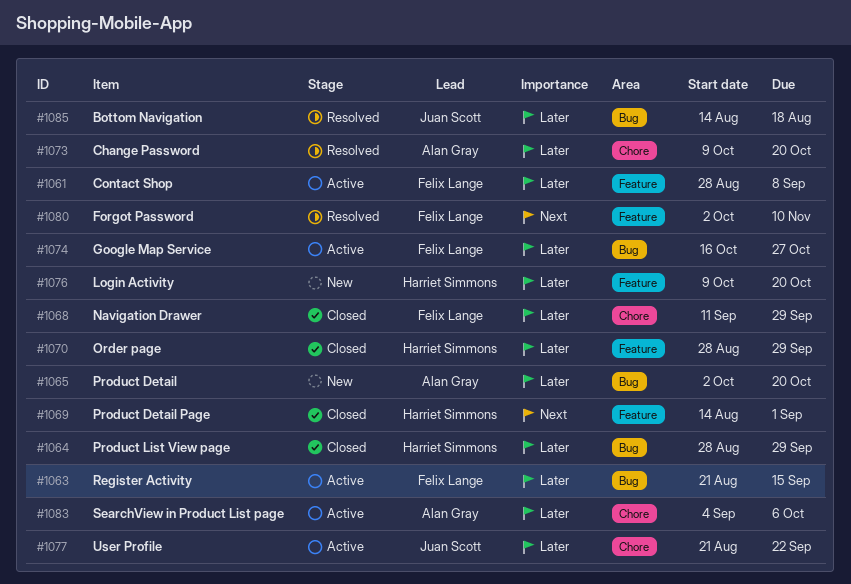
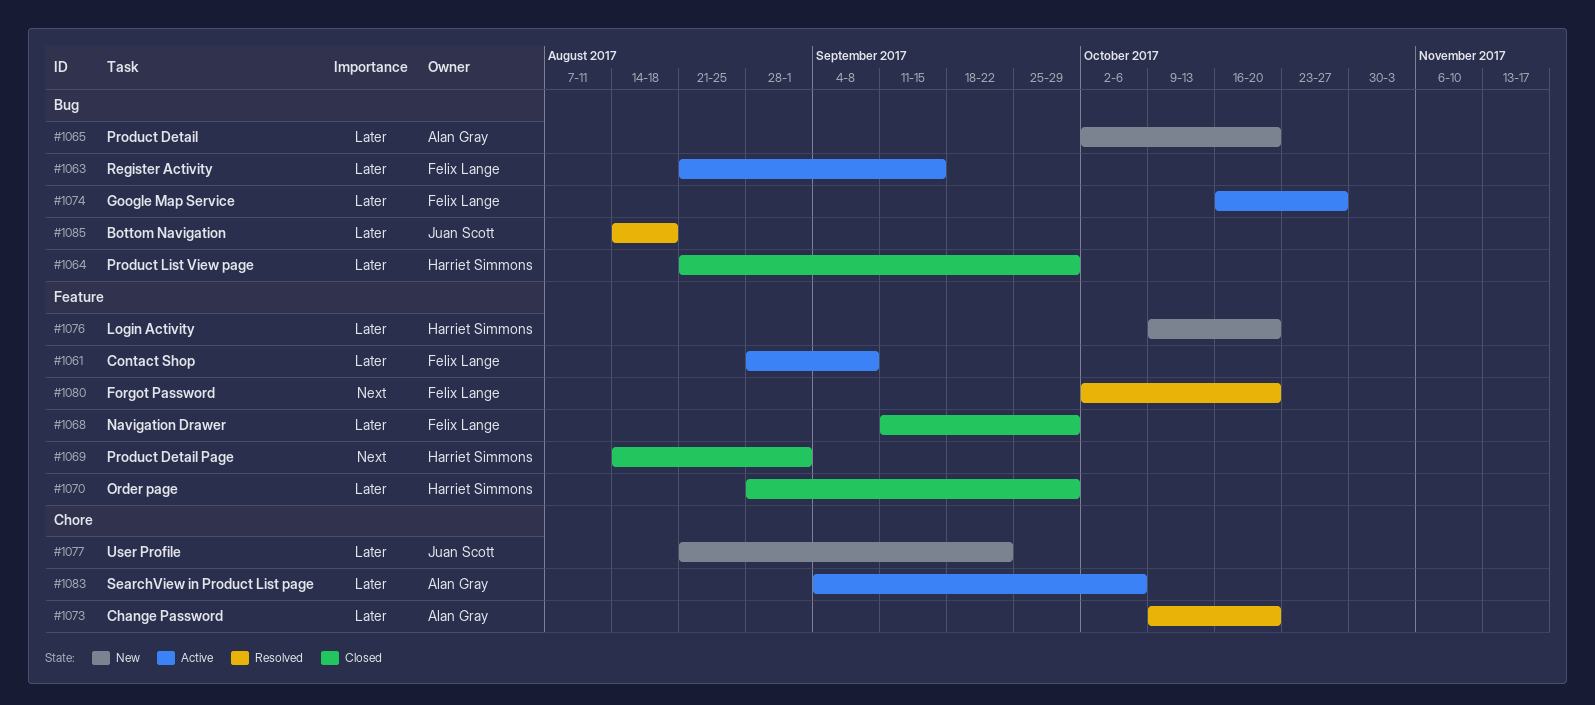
#1064, start: Aug 28 -> Aug 21
#1068, label: Chore -> Feature
#1077, status: Active -> New
#1080, due: Nov 10 -> Oct 20

